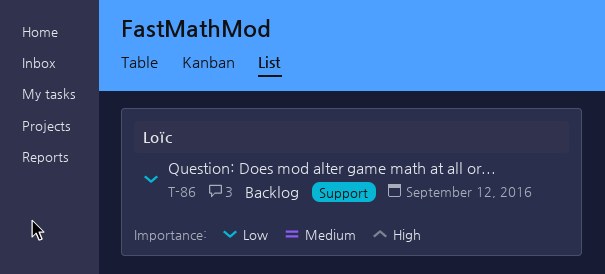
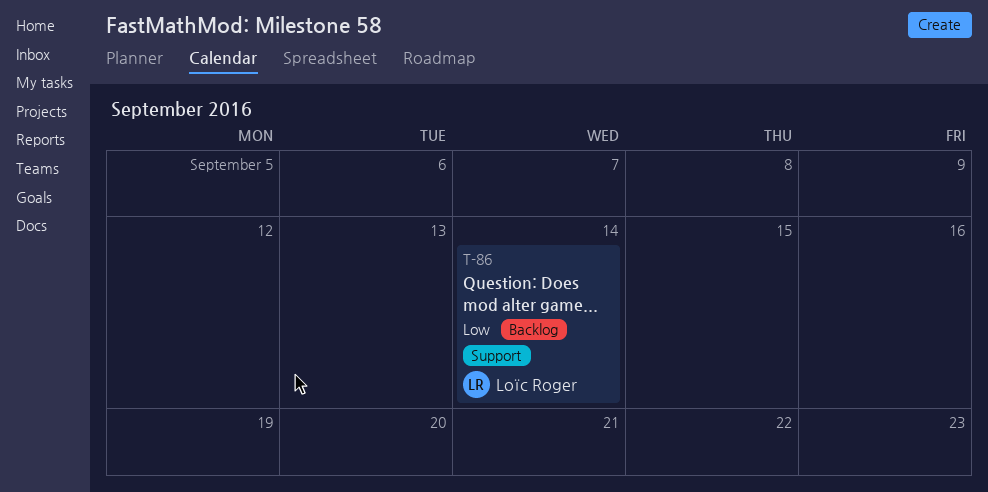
T-86, due: Sep 12 -> Sep 14

